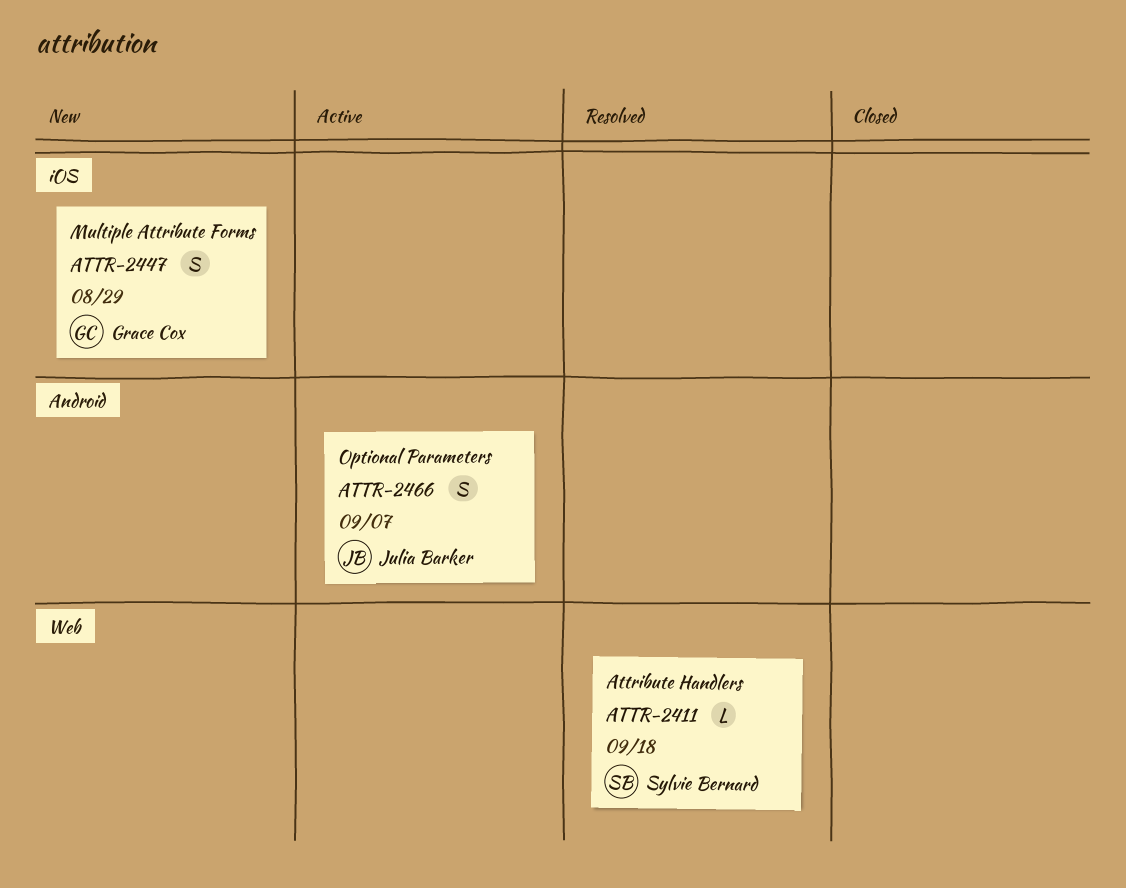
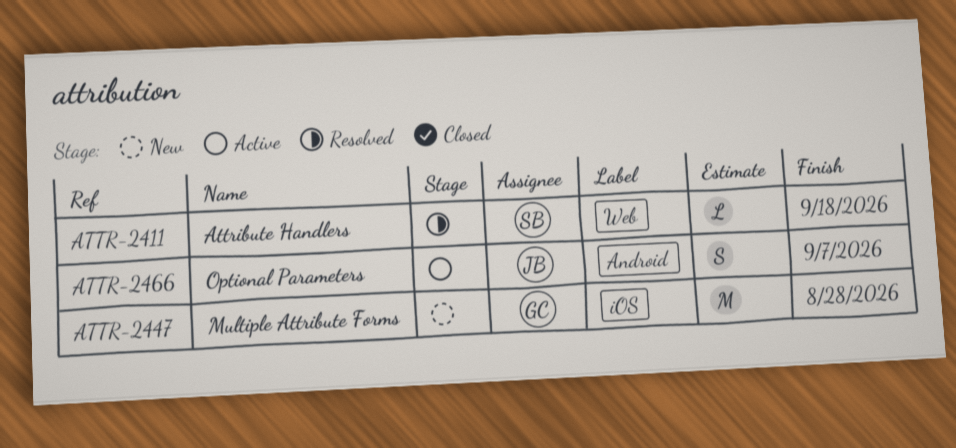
ATTR-2447, estimate: S -> M
ATTR-2447, due: Aug 29 -> Aug 28

